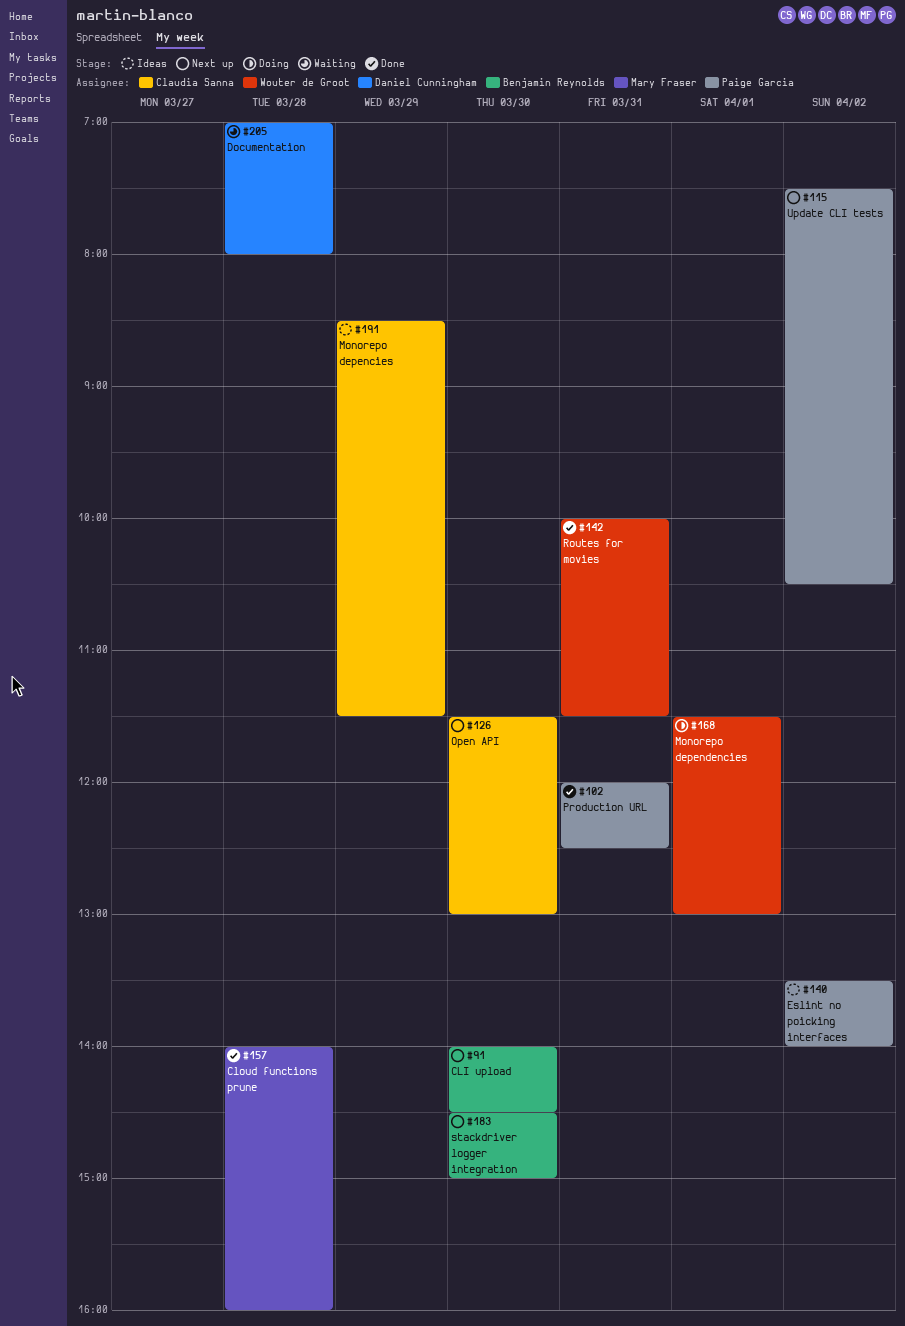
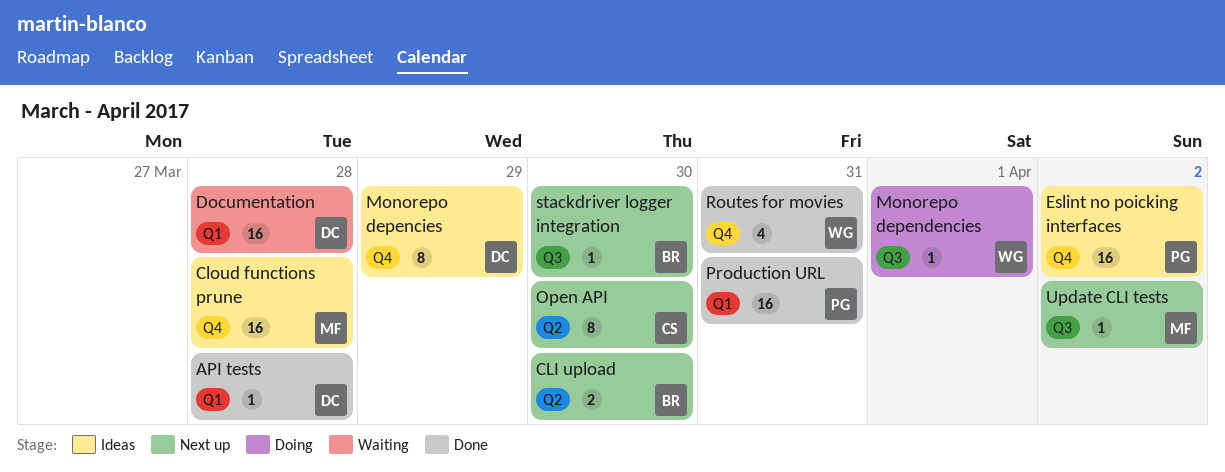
API tests: none -> present
Cloud functions prune, status: Done -> Ideas
Monorepo depencies, owner: Claudia Sanna -> Daniel Cunningham
Update CLI tests, owner: Paige Garcia -> Mary Fraser

